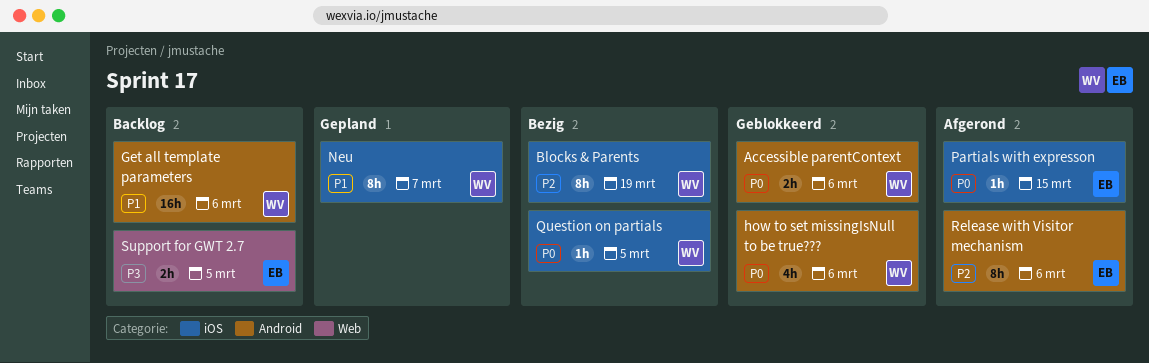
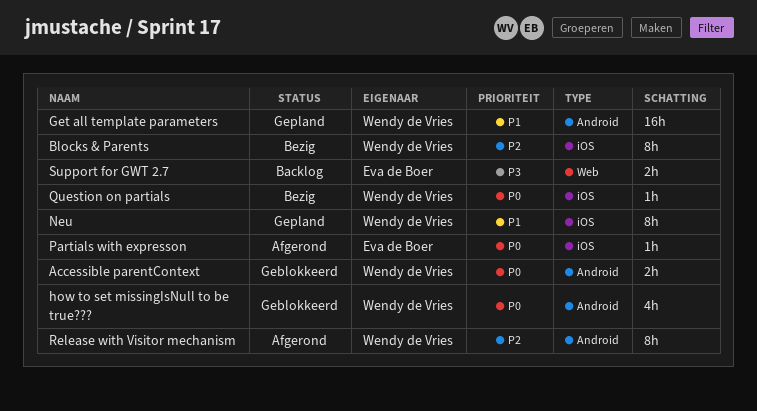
Get all template parameters, status: Backlog -> Gepland
Release with Visitor mechanism, owner: Eva de Boer -> Wendy de Vries

